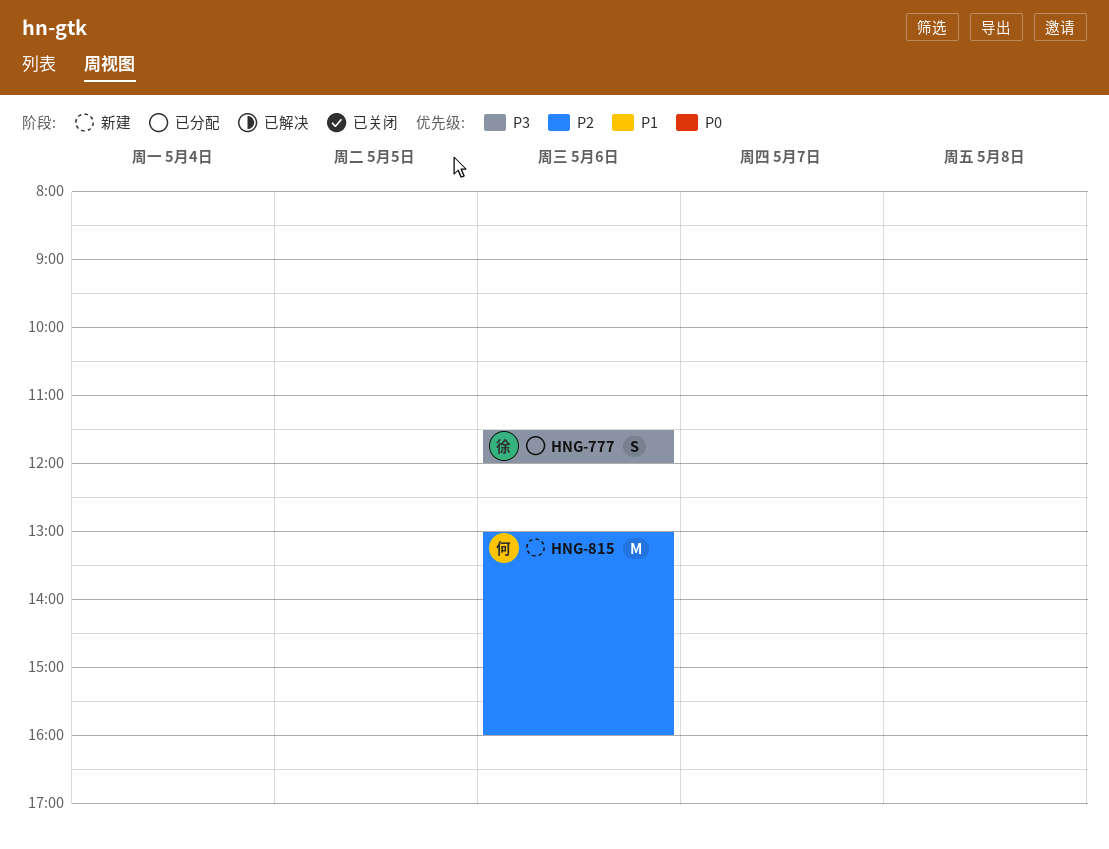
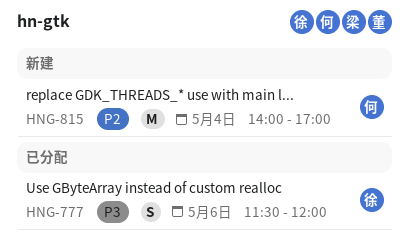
HNG-815, day: May 6 -> May 4
HNG-815, begins: 13:00 -> 14:00
HNG-815, ends: 16:00 -> 17:00

